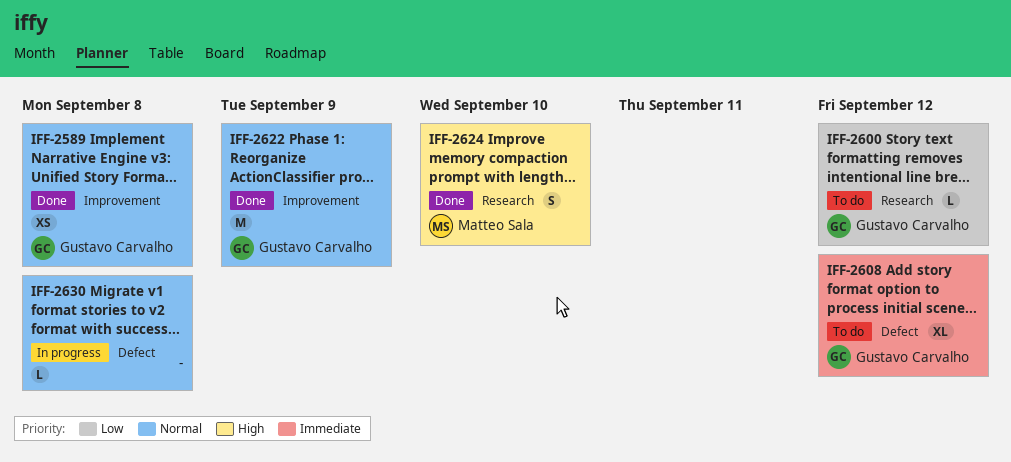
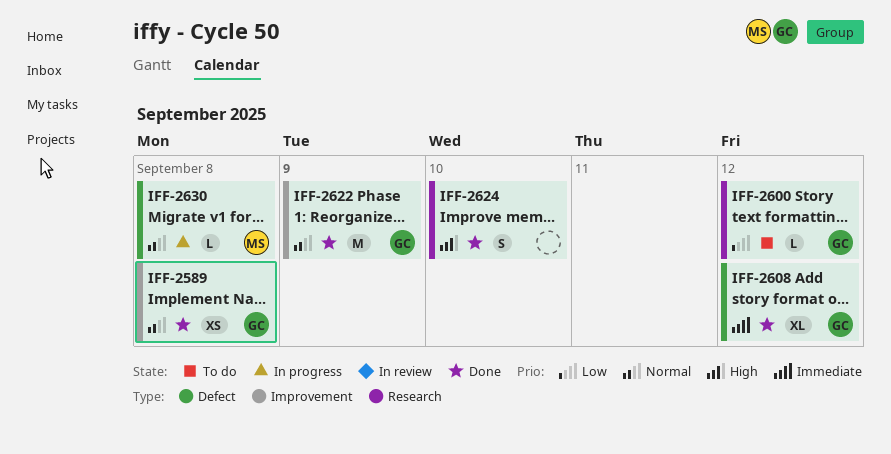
IFF-2608, status: To do -> Done
IFF-2624, owner: Matteo Sala -> none
IFF-2630, owner: none -> Matteo Sala

